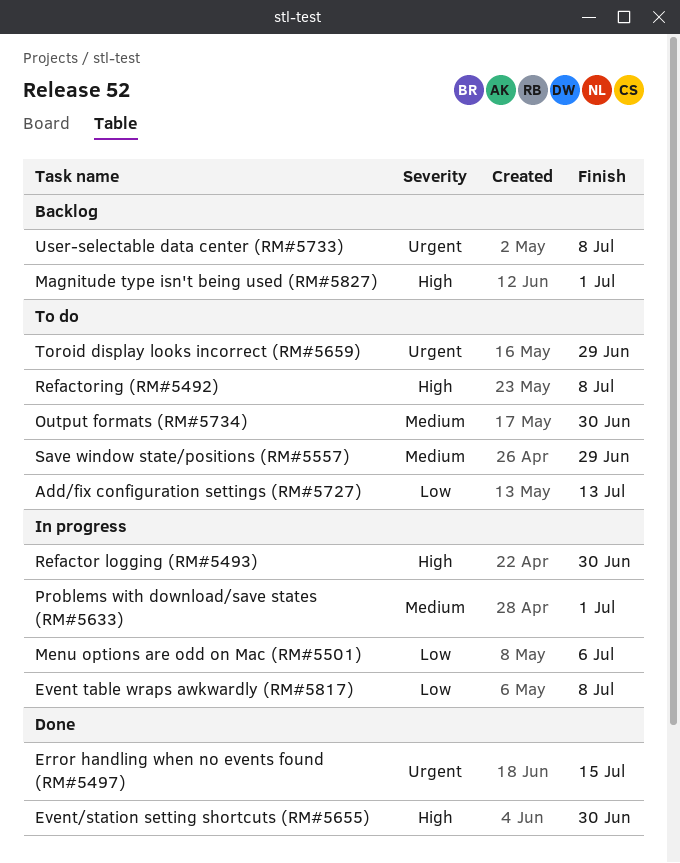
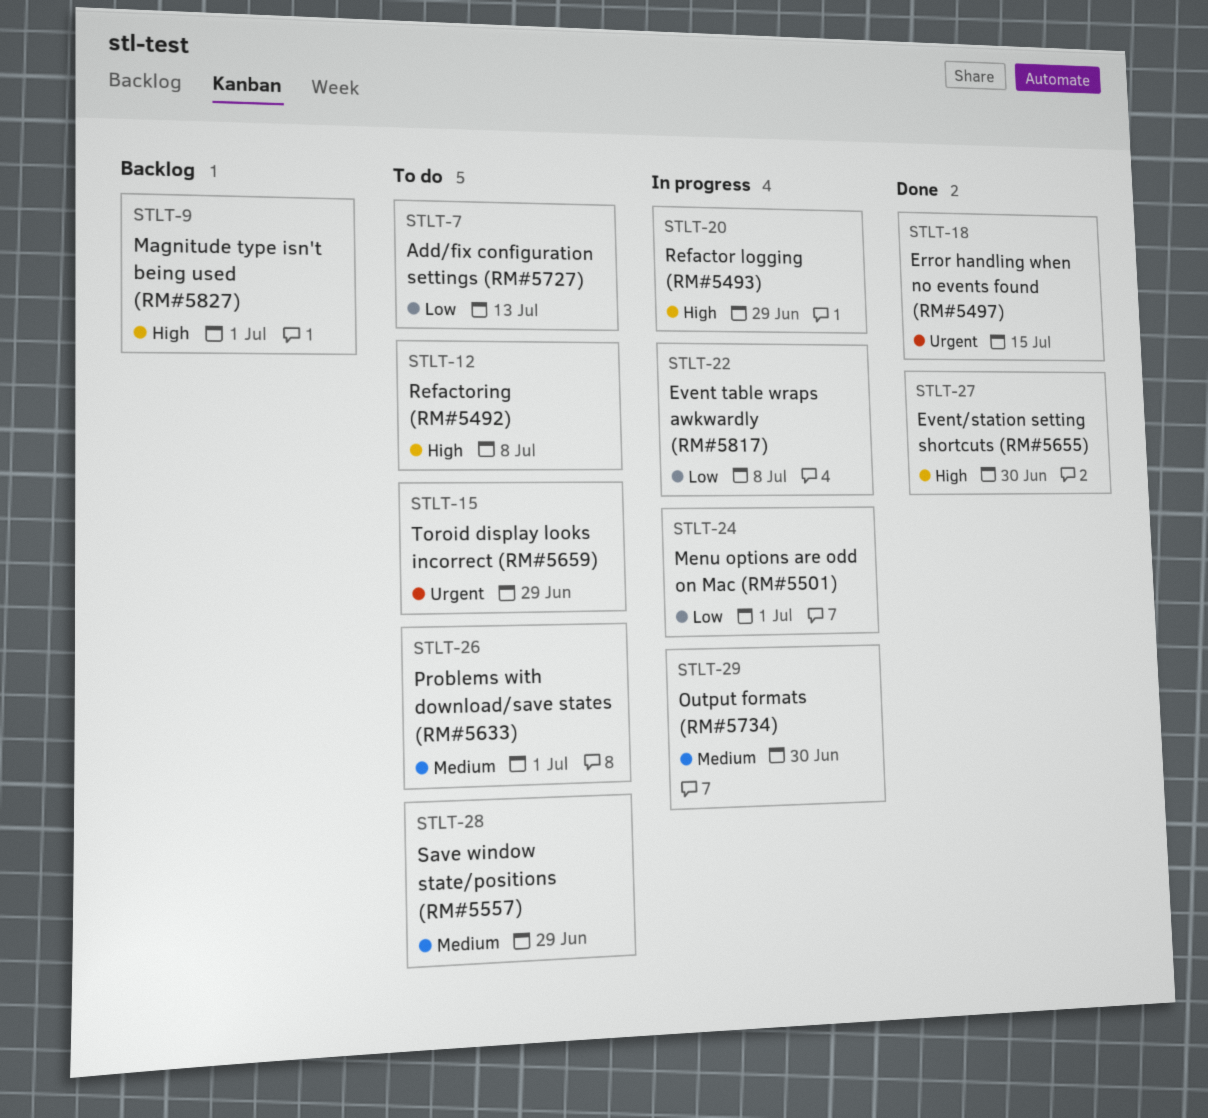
Menu options are odd on Mac (RM#5501), due: Jul 6 -> Jul 1
Output formats (RM#5734), status: To do -> In progress
Problems with download/save states (RM#5633), status: In progress -> To do
Refactor logging (RM#5493), due: Jun 30 -> Jun 29
User-selectable data center (RM#5733): present -> none

